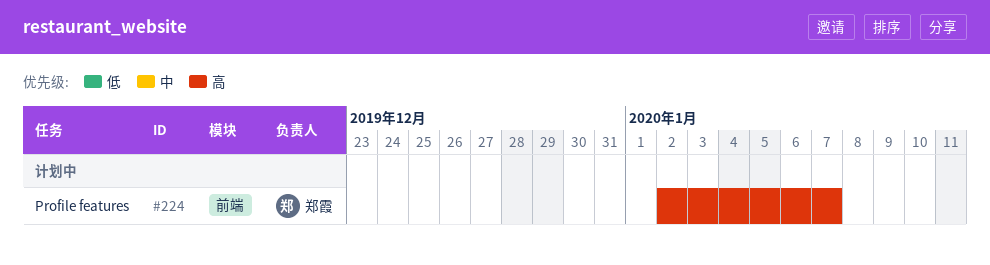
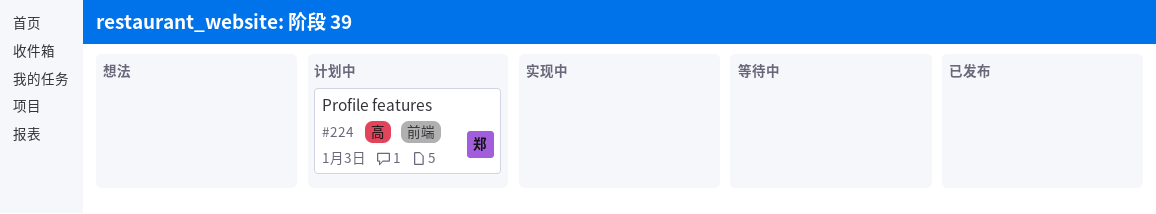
#224, due: Jan 7 -> Jan 3

